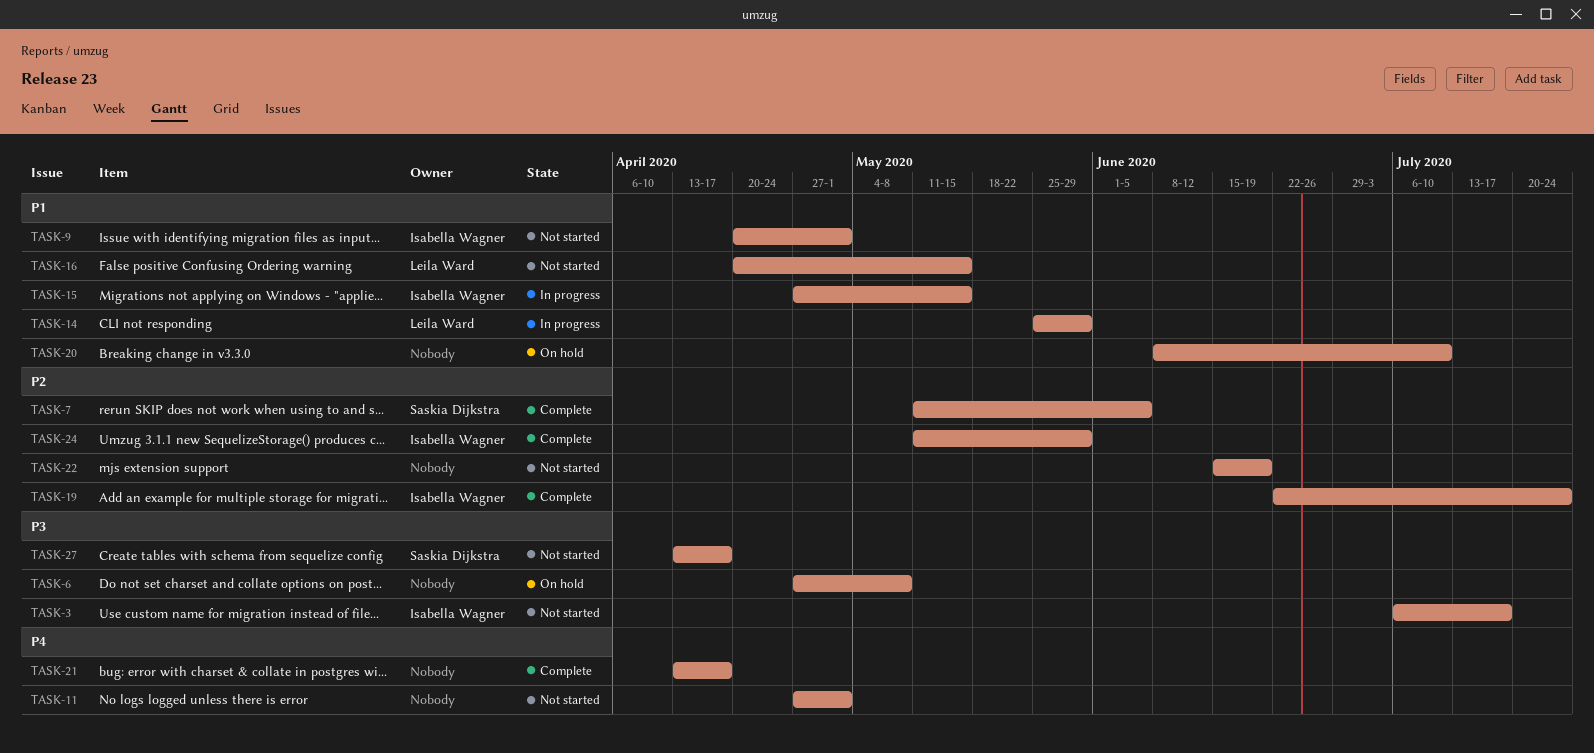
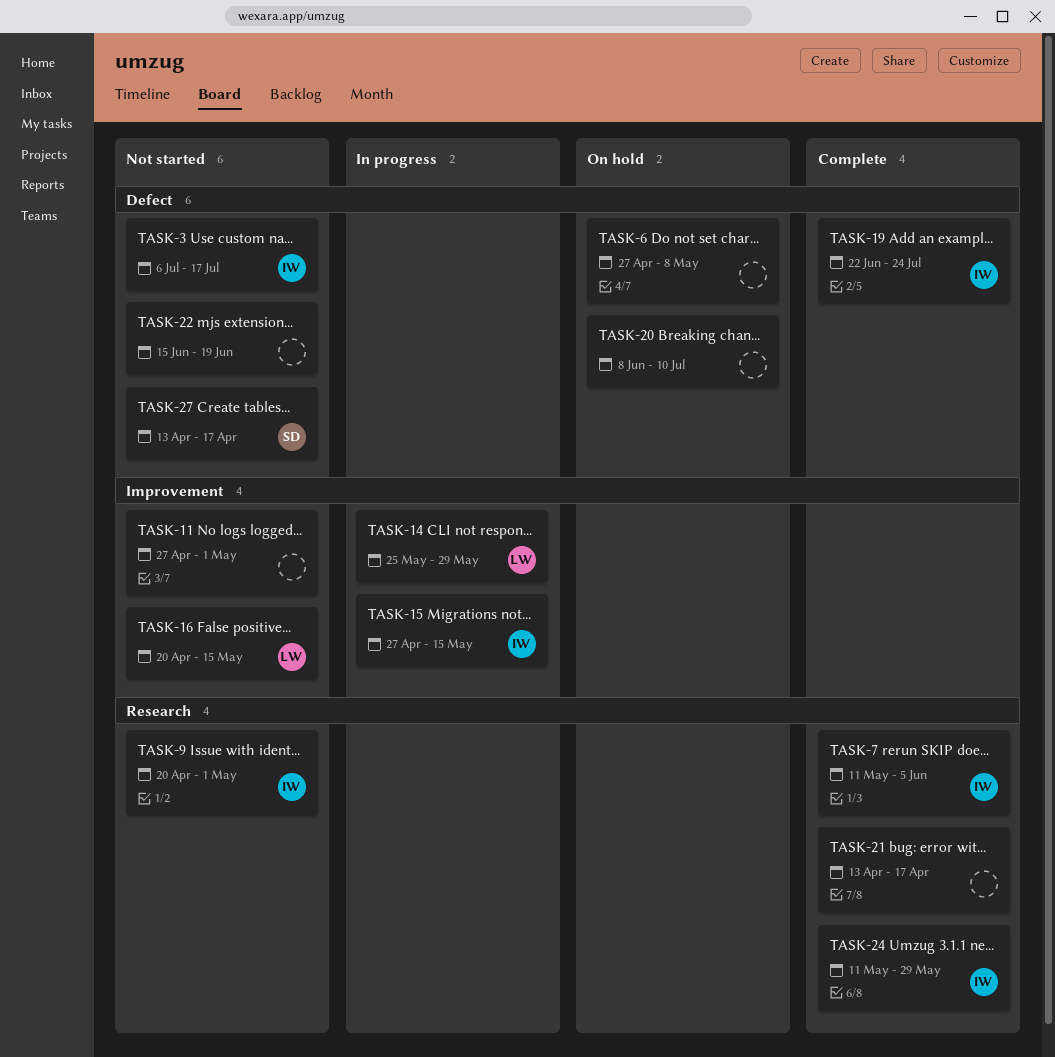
TASK-7, owner: Saskia Dijkstra -> Isabella Wagner

